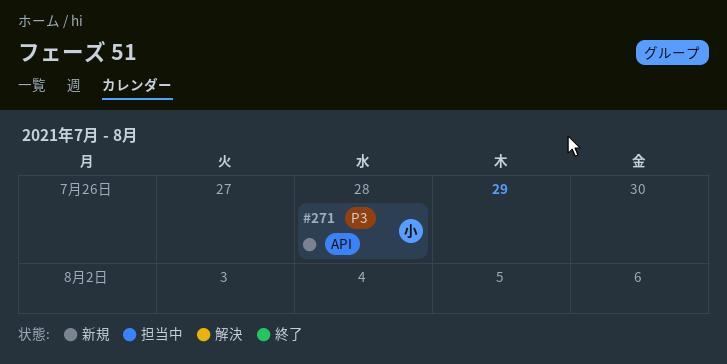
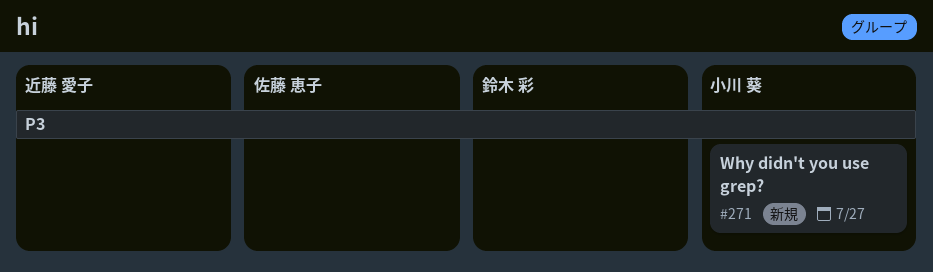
#271, due: Jul 28 -> Jul 27

